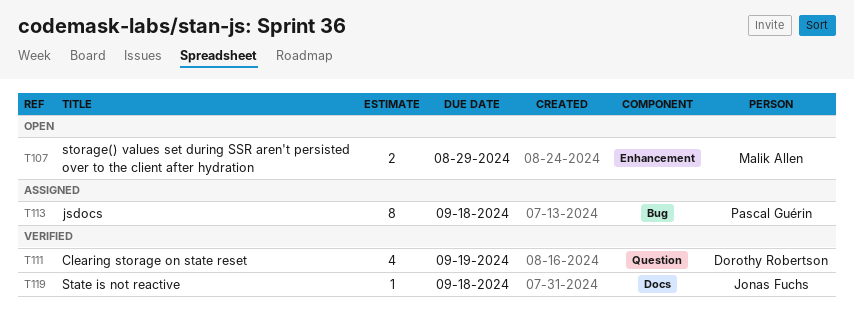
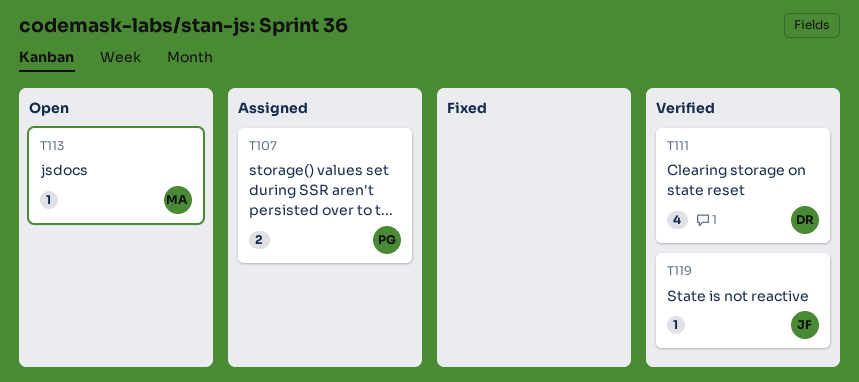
T107, status: Open -> Assigned
T107, owner: Malik Allen -> Pascal Guérin
T113, status: Assigned -> Open
T113, owner: Pascal Guérin -> Malik Allen
T113, estimate: 8 -> 1

